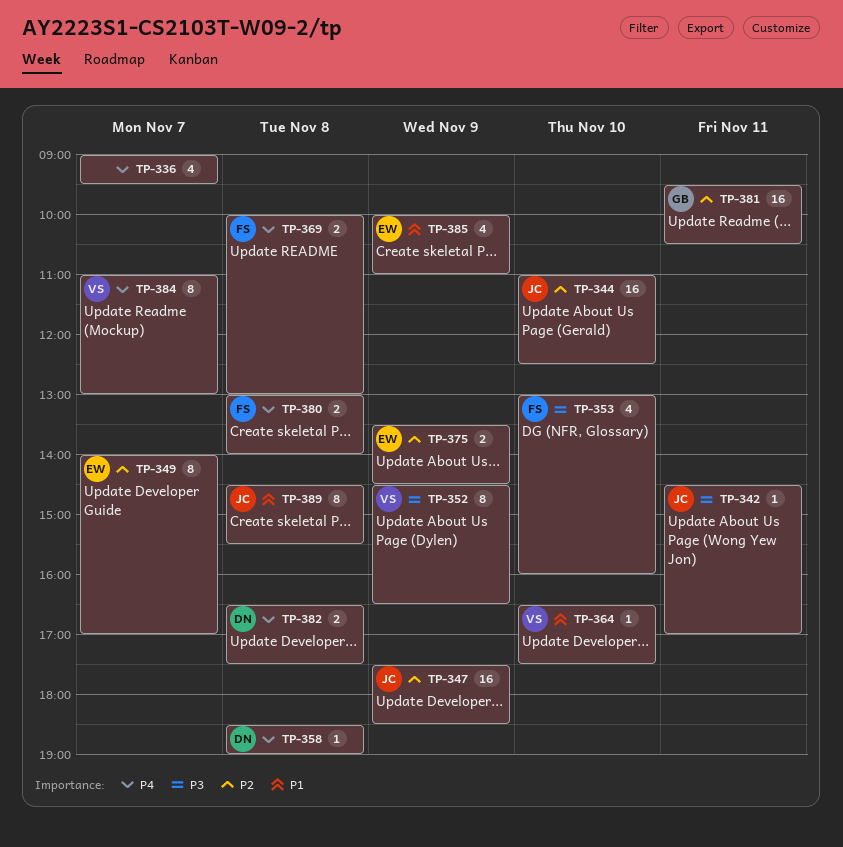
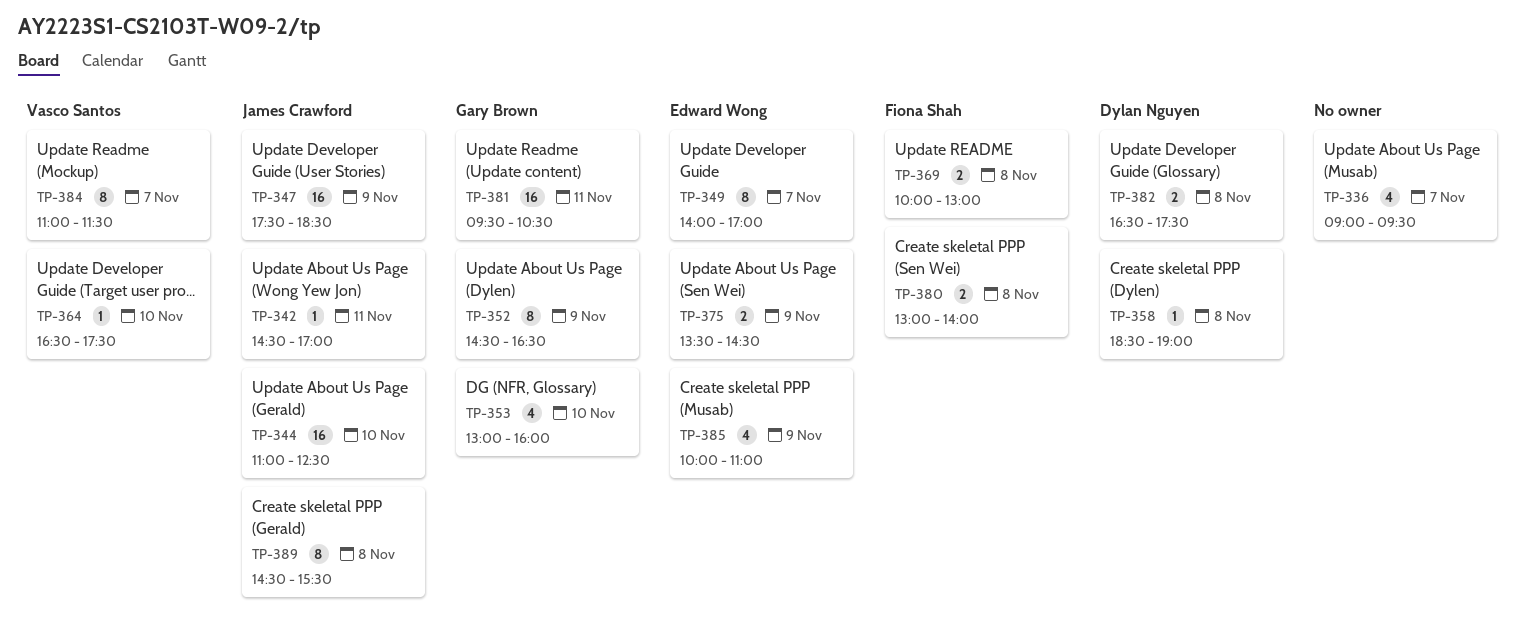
TP-352, owner: Vasco Santos -> Gary Brown
TP-353, owner: Fiona Shah -> Gary Brown
TP-384, ends: 13:00 -> 11:30

